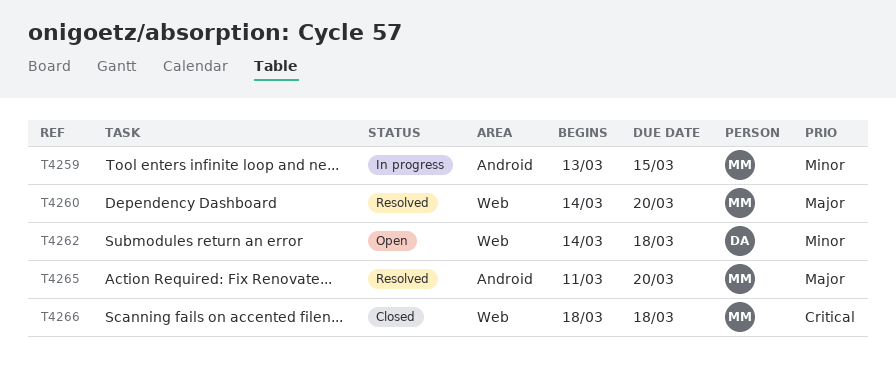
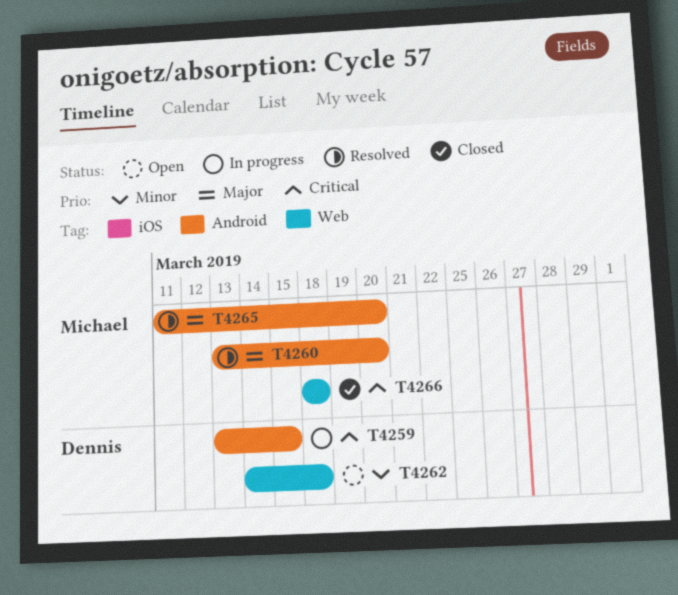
T4259, owner: Michael -> Dennis
T4259, priority: Minor -> Critical
T4260, label: Web -> Android
T4260, start: Mar 14 -> Mar 13

